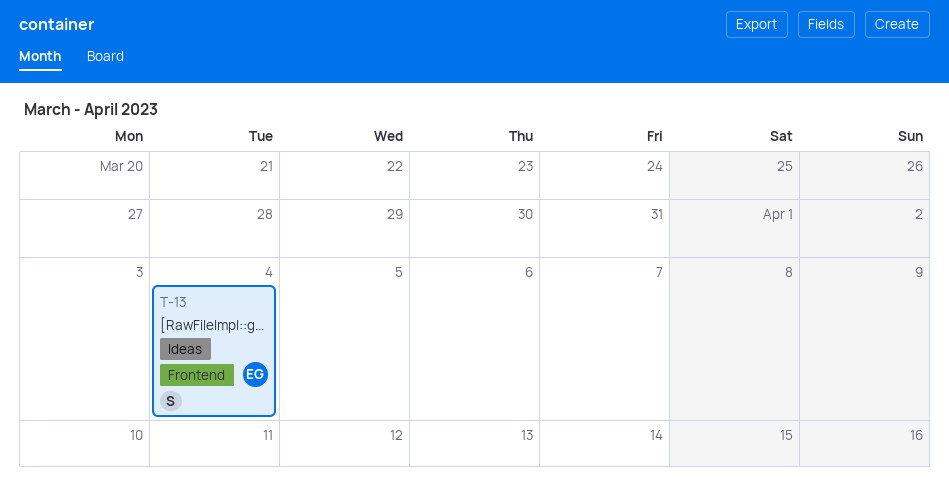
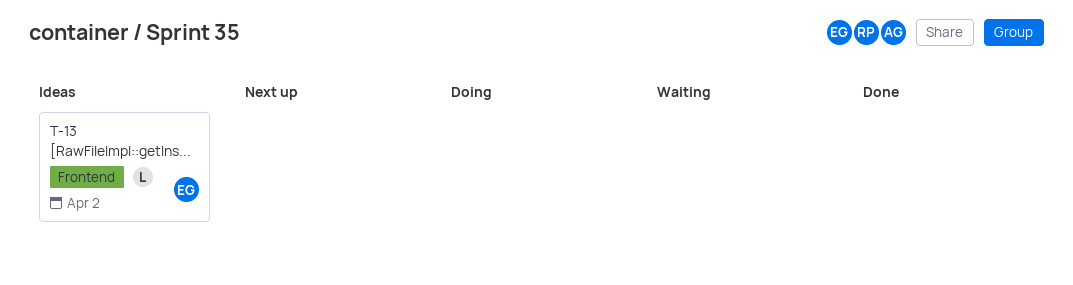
T-13, estimate: S -> L
T-13, due: Apr 4 -> Apr 2

